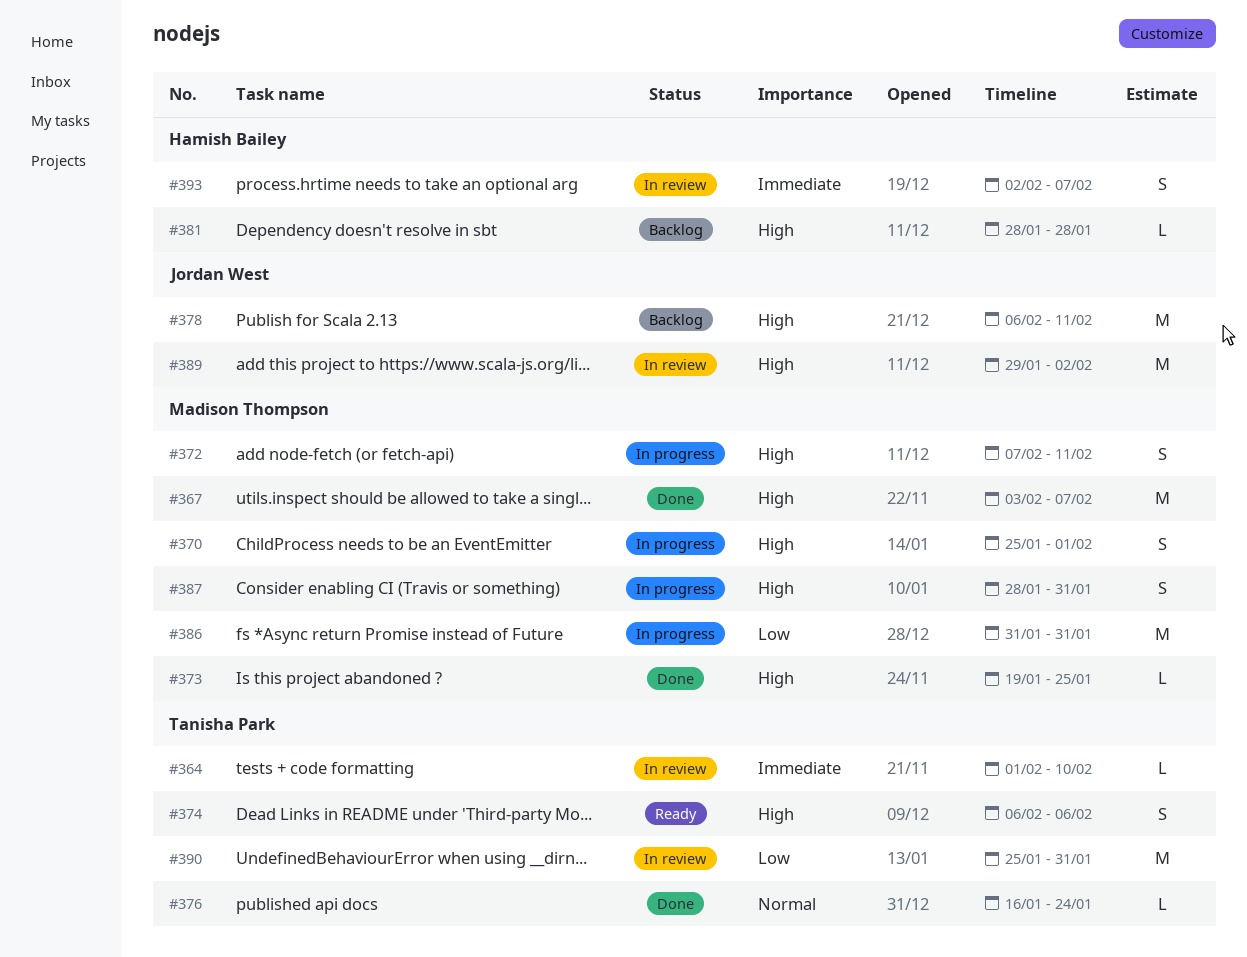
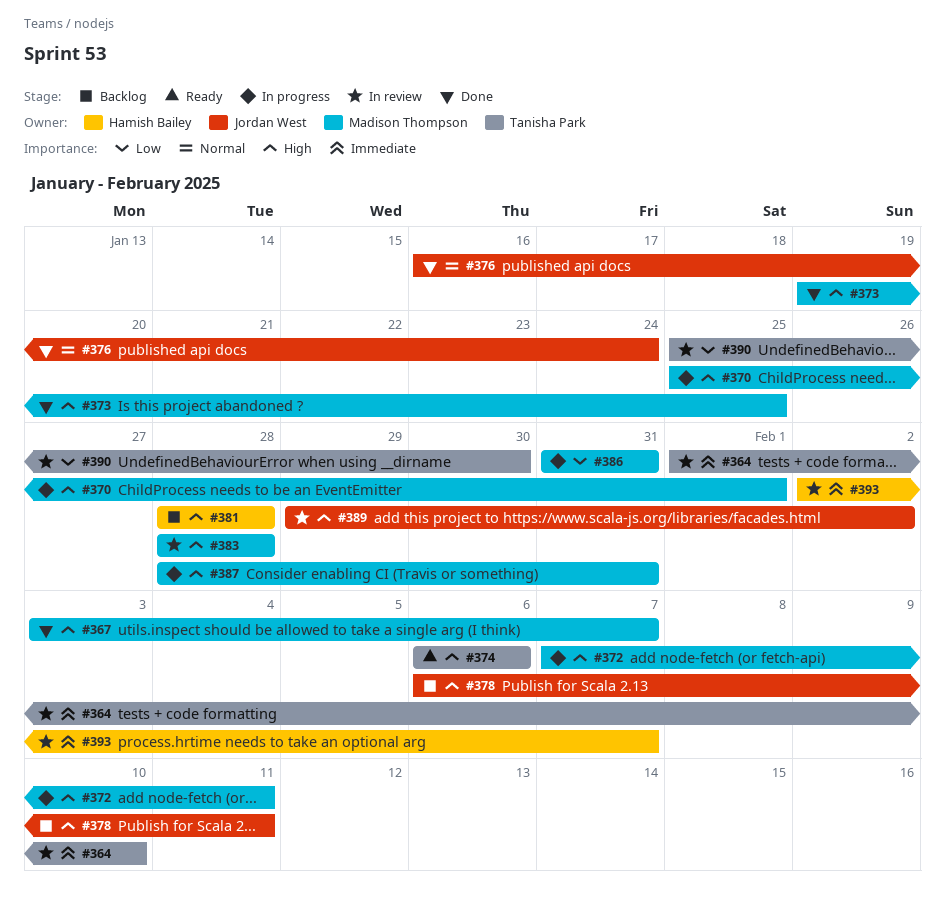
#376, owner: Tanisha Park -> Jordan West
#383: none -> present
#390, due: Jan 31 -> Jan 30

